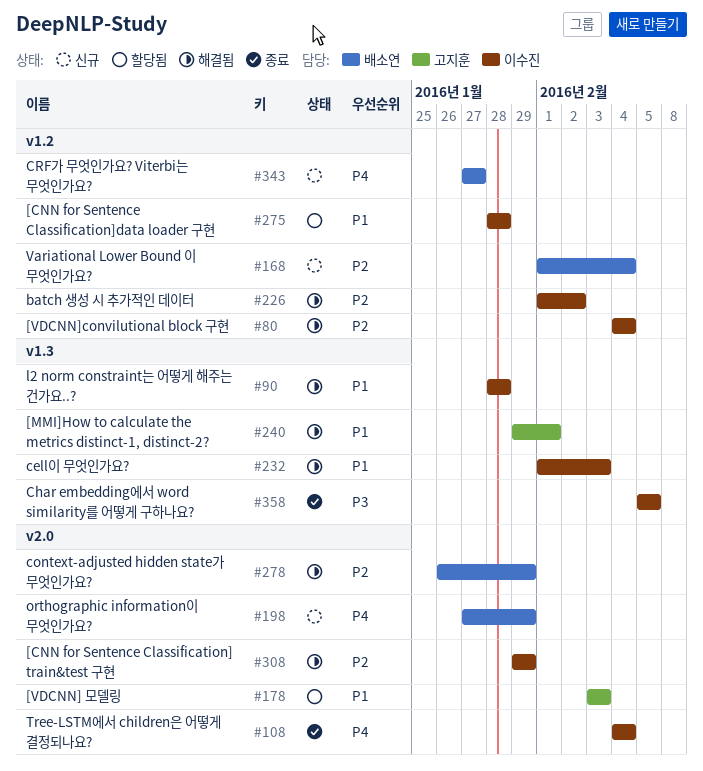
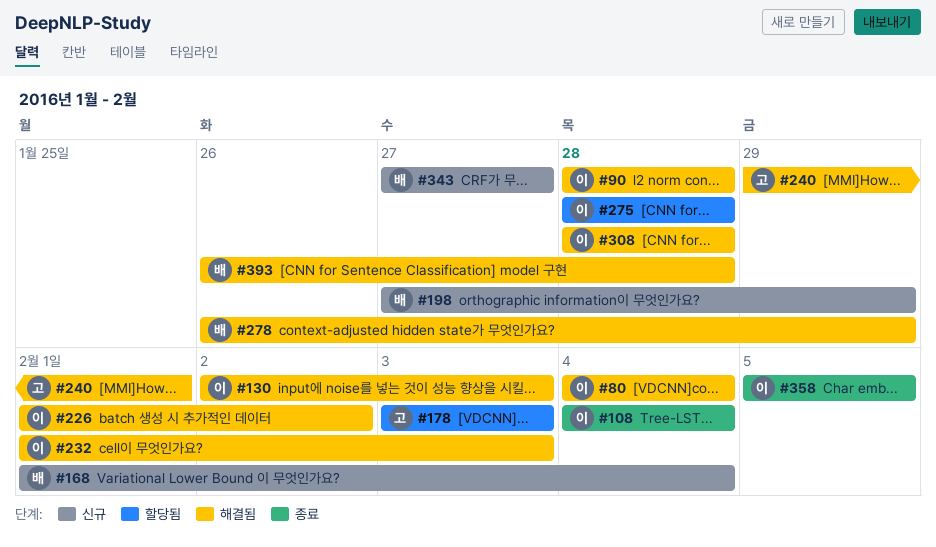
#130: none -> present
#308, start: Jan 29 -> Jan 28
#308, due: Jan 29 -> Jan 28
#393: none -> present

